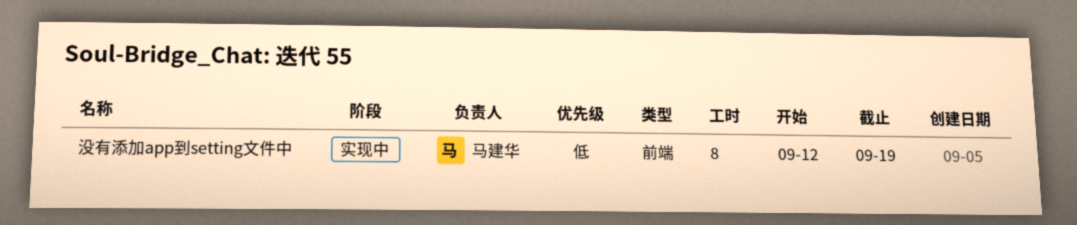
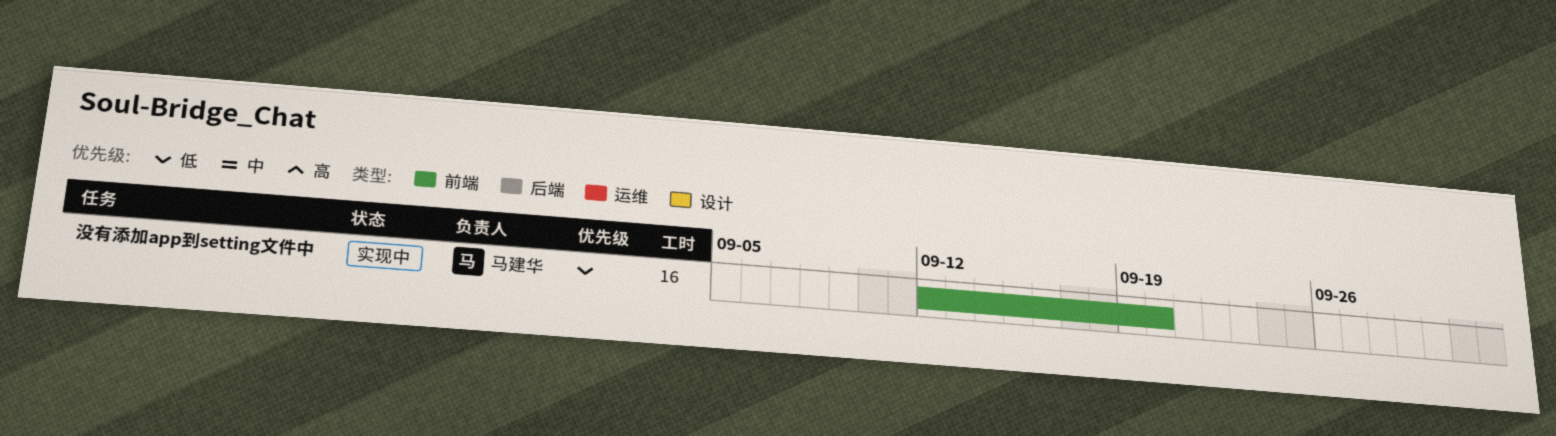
没有添加app到setting文件中, estimate: 8 -> 16
没有添加app到setting文件中, due: Sep 19 -> Sep 20

